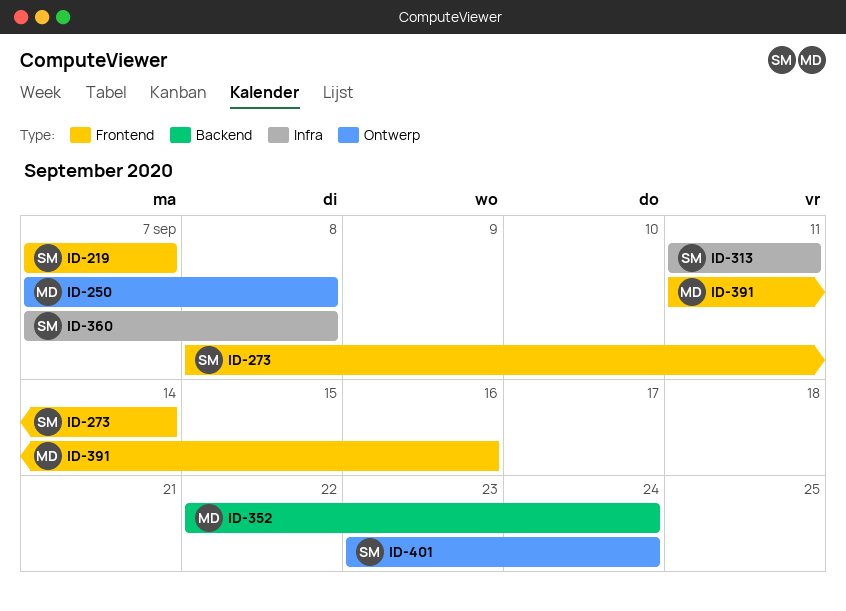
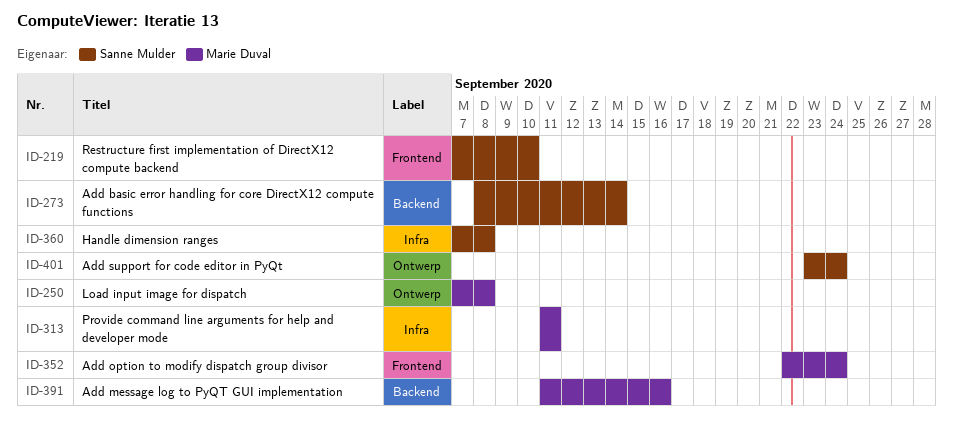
ID-219, due: Sep 7 -> Sep 10
ID-273, label: Frontend -> Backend
ID-313, owner: Sanne Mulder -> Marie Duval
ID-352, label: Backend -> Frontend
ID-391, label: Frontend -> Backend

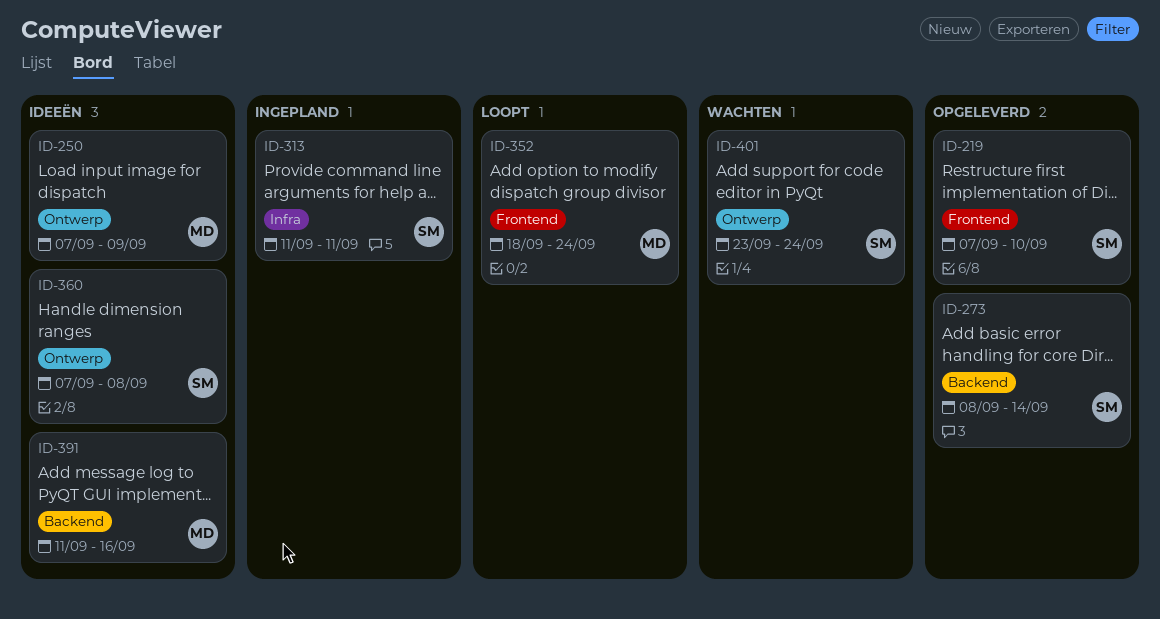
ID-250, due: Sep 8 -> Sep 9
ID-313, owner: Marie Duval -> Sanne Mulder
ID-352, start: Sep 22 -> Sep 18
ID-360, label: Infra -> Ontwerp

